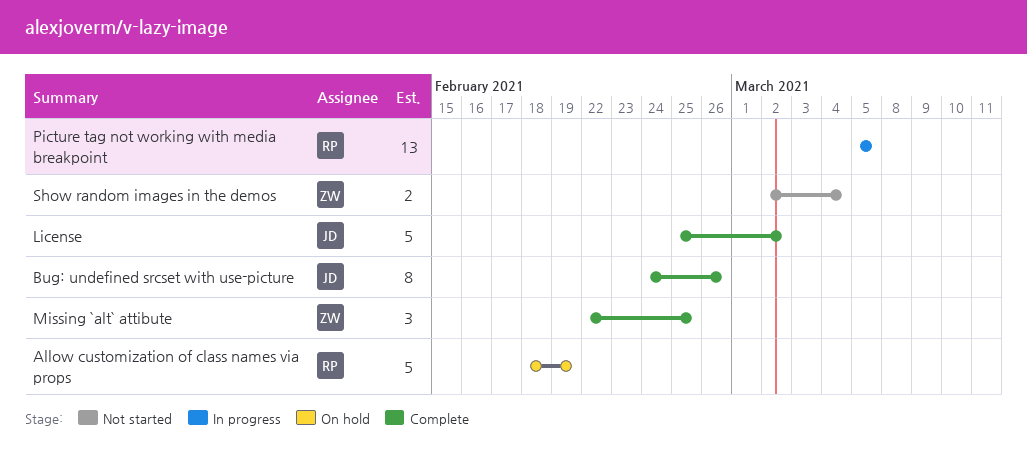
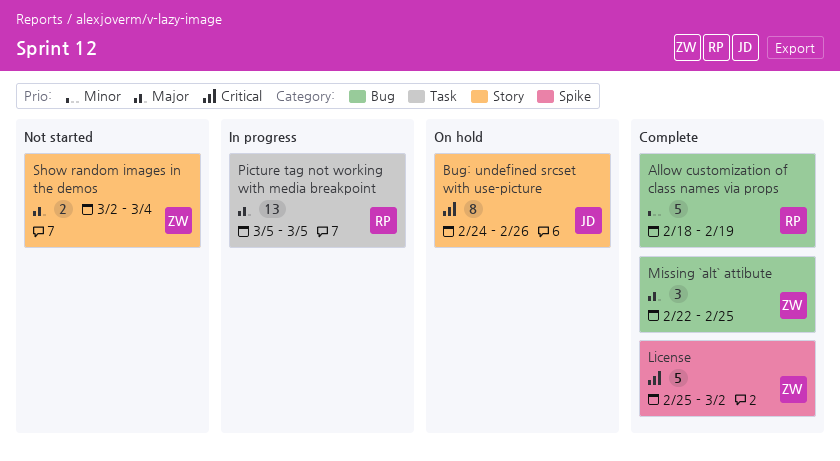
Allow customization of class names via props, status: On hold -> Complete
Bug: undefined srcset with use-picture, status: Complete -> On hold
License, owner: JD -> ZW

